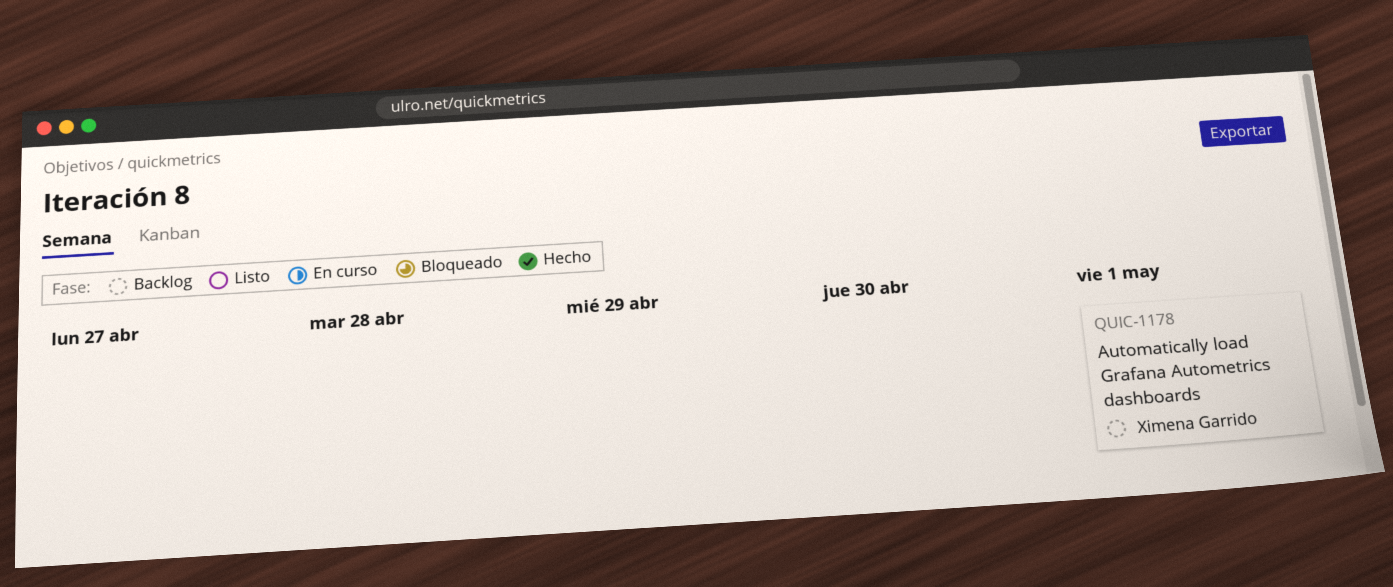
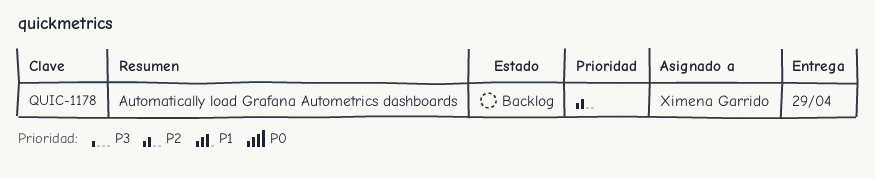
QUIC-1178, due: May 1 -> Apr 29

